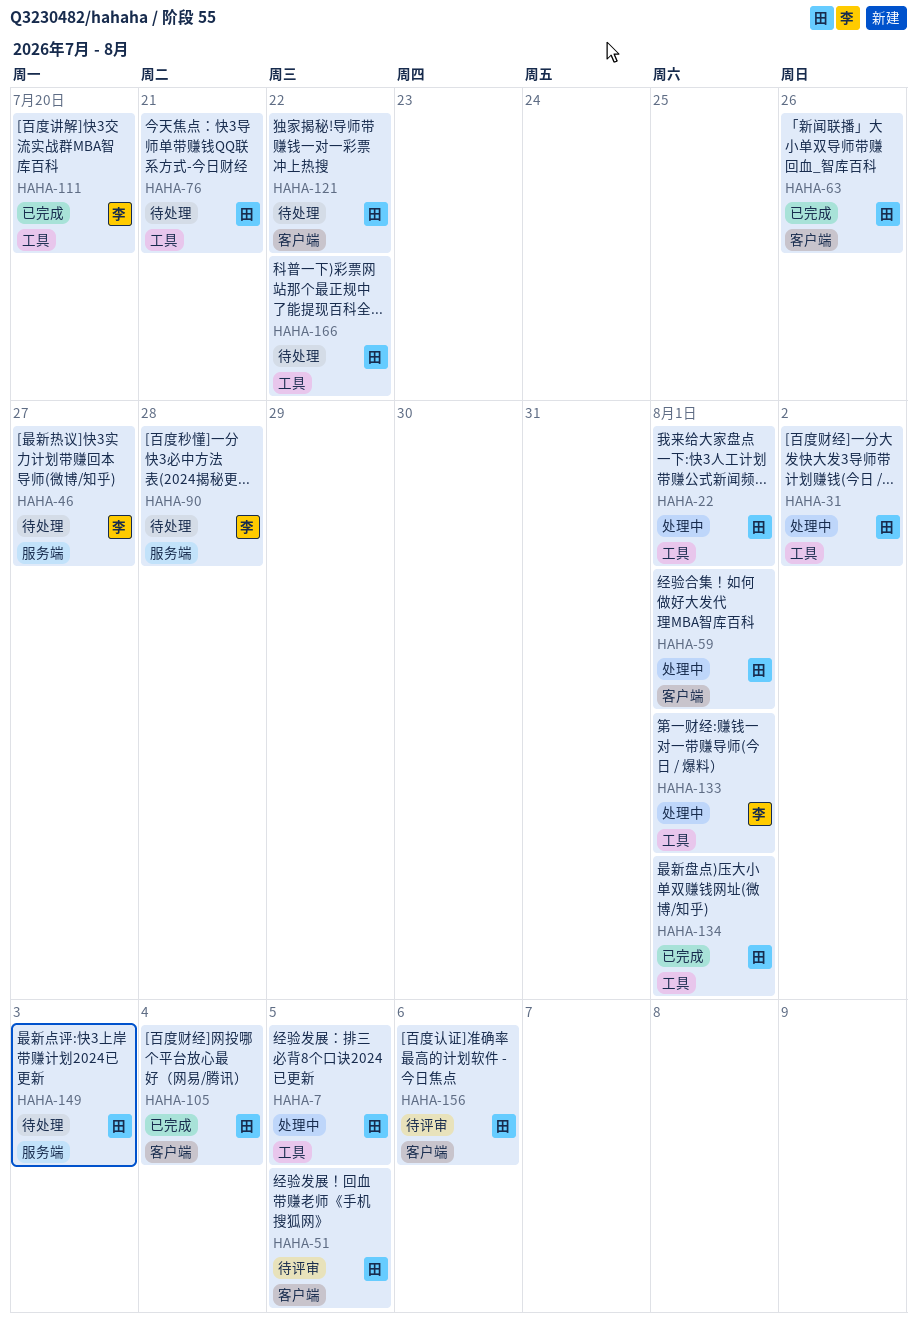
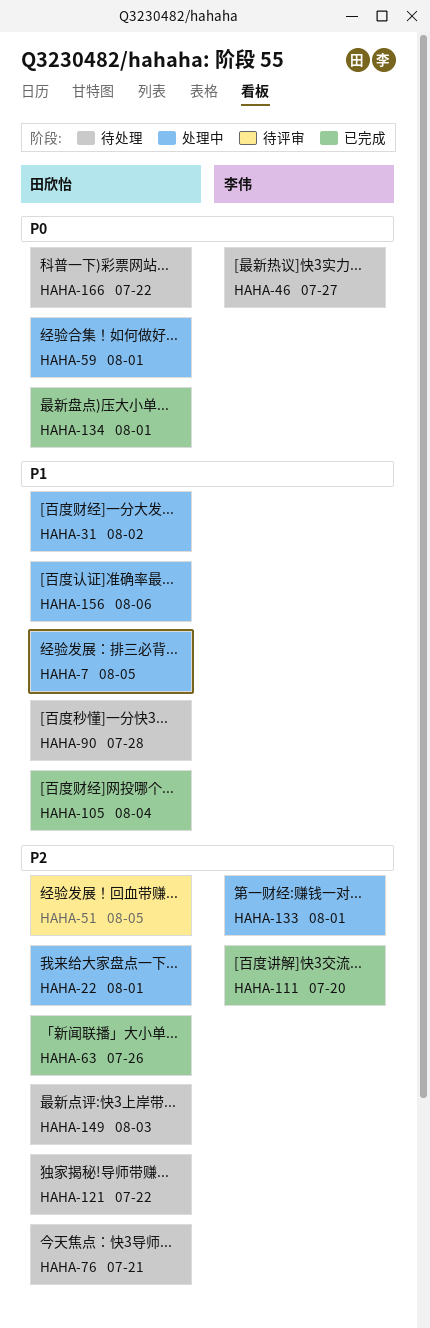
HAHA-90, owner: 李伟 -> 田欣怡
HAHA-156, status: 待评审 -> 处理中

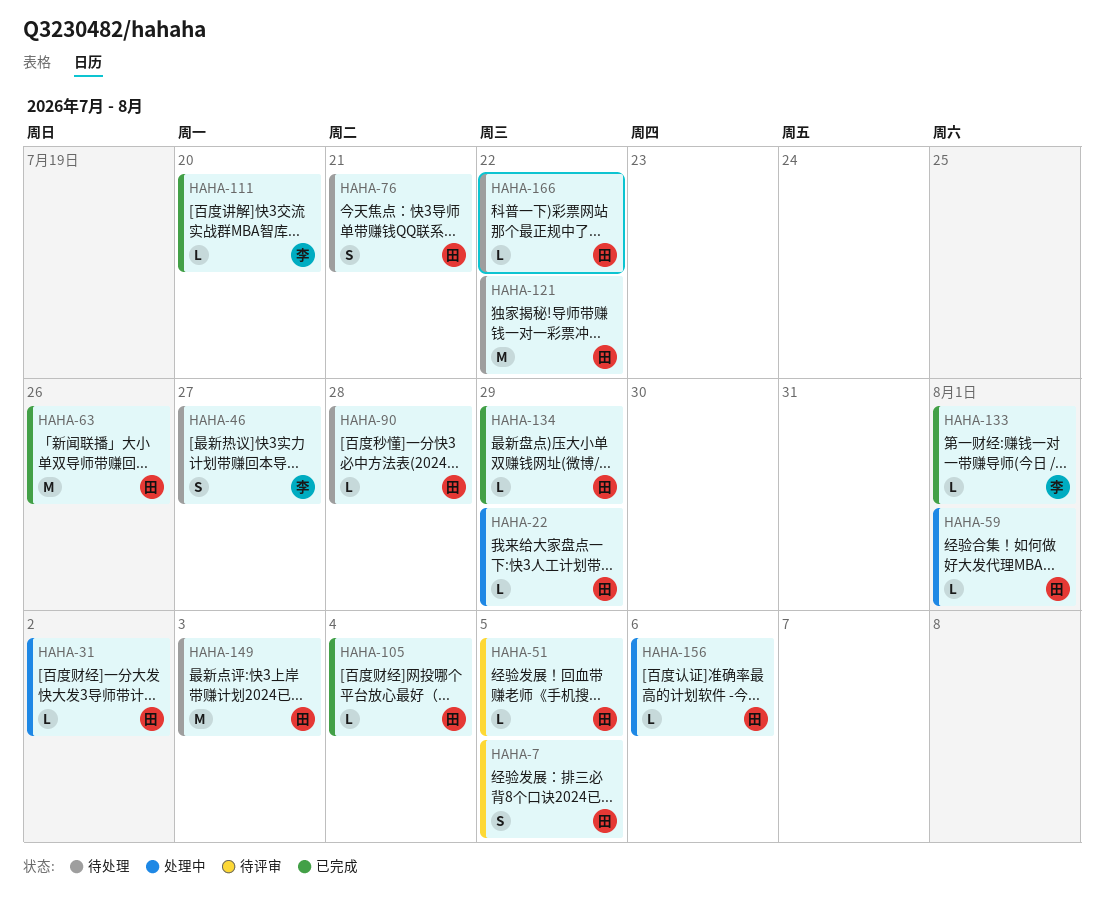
HAHA-7, status: 处理中 -> 待评审
HAHA-22, due: Aug 1 -> Jul 29
HAHA-133, status: 处理中 -> 已完成
HAHA-134, due: Aug 1 -> Jul 29

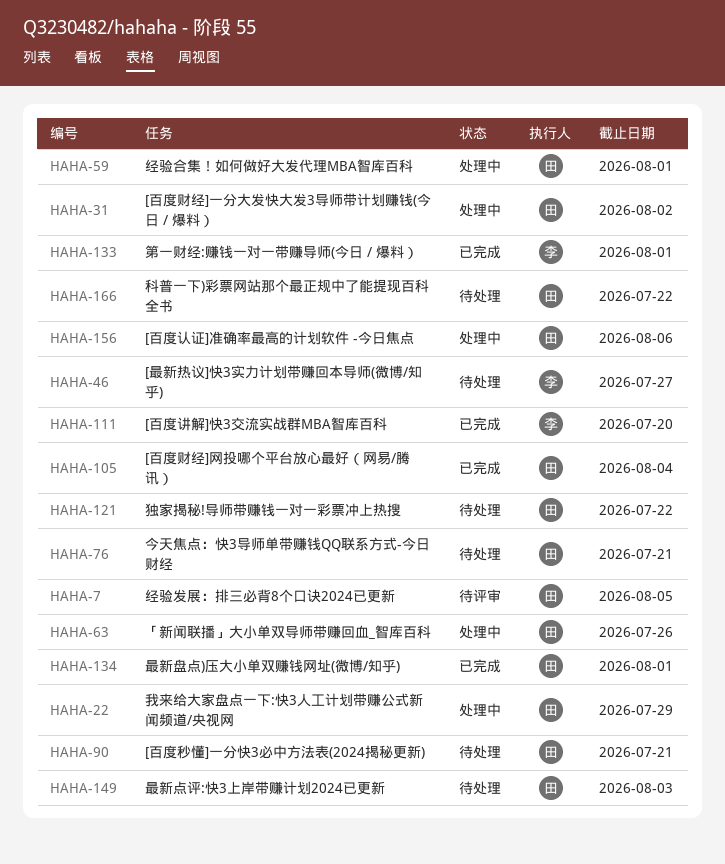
HAHA-51: present -> none
HAHA-63, status: 已完成 -> 处理中
HAHA-90, due: Jul 28 -> Jul 21
HAHA-134, due: Jul 29 -> Aug 1

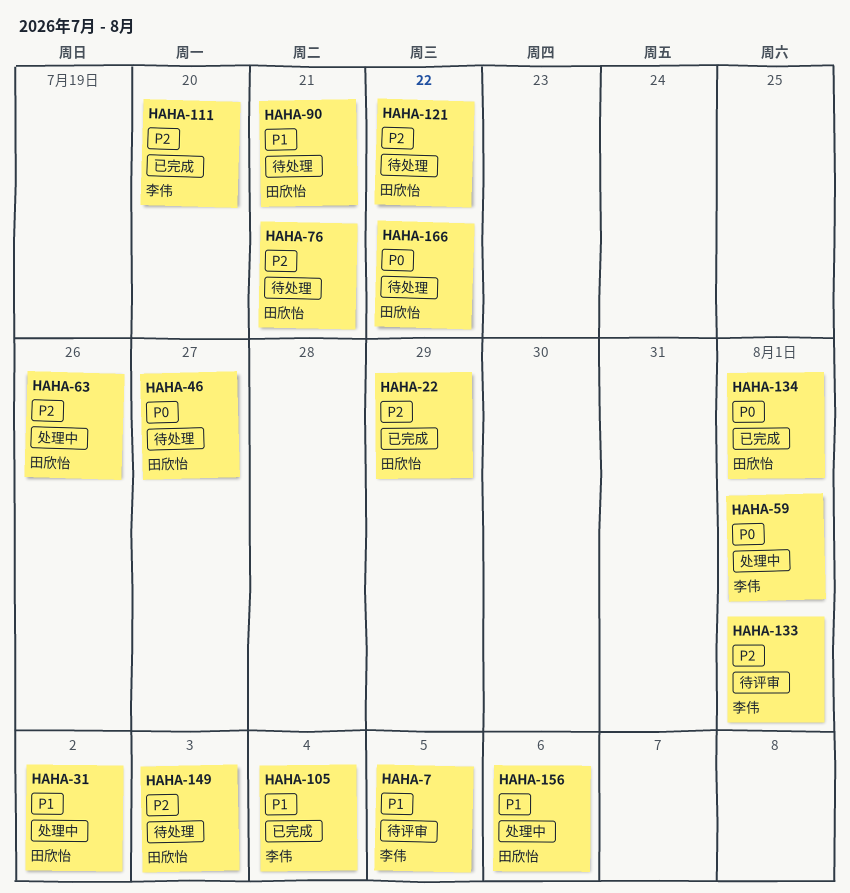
HAHA-7, owner: 田欣怡 -> 李伟
HAHA-22, status: 处理中 -> 已完成
HAHA-46, owner: 李伟 -> 田欣怡
HAHA-59, owner: 田欣怡 -> 李伟
HAHA-105, owner: 田欣怡 -> 李伟
HAHA-133, status: 已完成 -> 待评审

